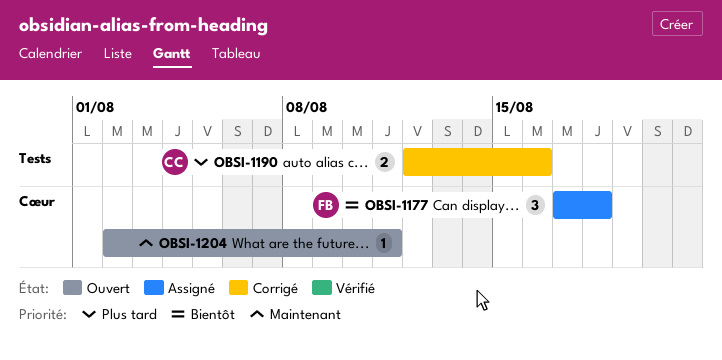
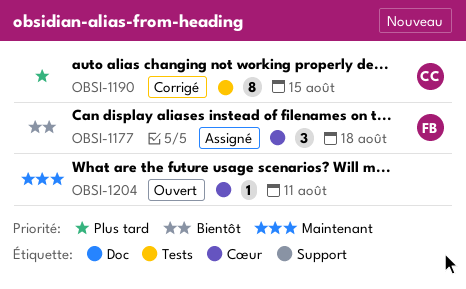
OBSI-1190, estimate: 2 -> 8
OBSI-1190, due: Aug 16 -> Aug 15

